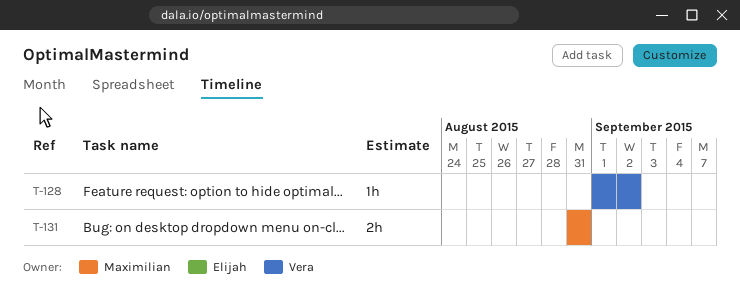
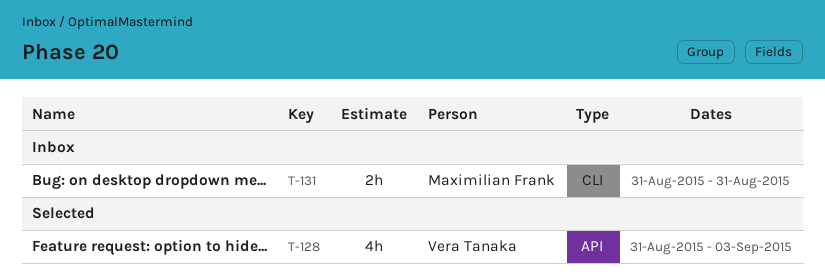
T-128, estimate: 1h -> 4h
T-128, start: Sep 1 -> Aug 31
T-128, due: Sep 2 -> Sep 3

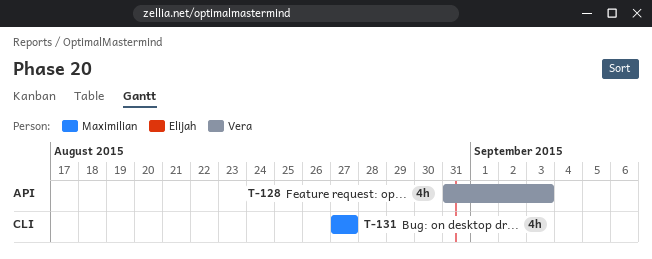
T-131, estimate: 2h -> 4h
T-131, start: Aug 31 -> Aug 27
T-131, due: Aug 31 -> Aug 27

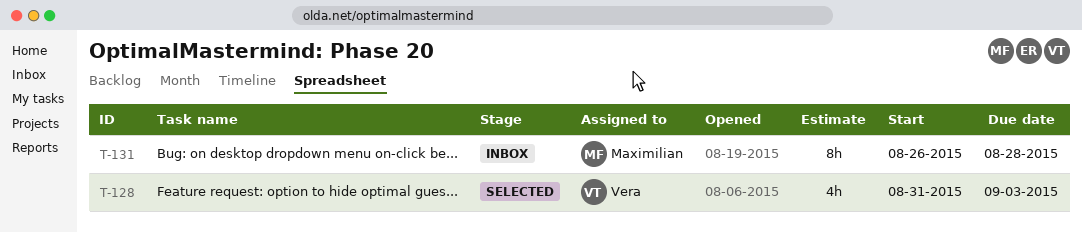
T-131, estimate: 4h -> 8h
T-131, start: Aug 27 -> Aug 26
T-131, due: Aug 27 -> Aug 28

